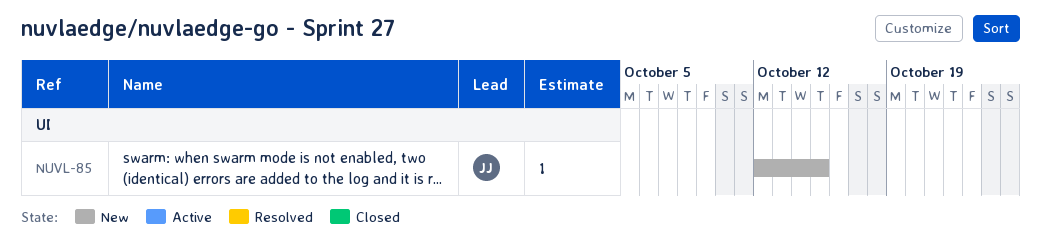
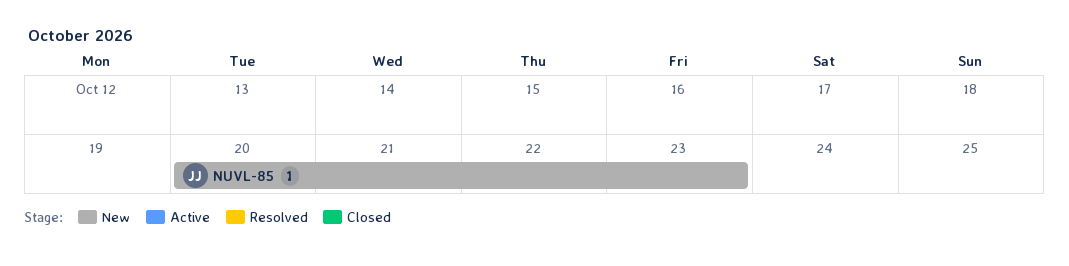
NUVL-85, start: Oct 12 -> Oct 20
NUVL-85, due: Oct 15 -> Oct 23

